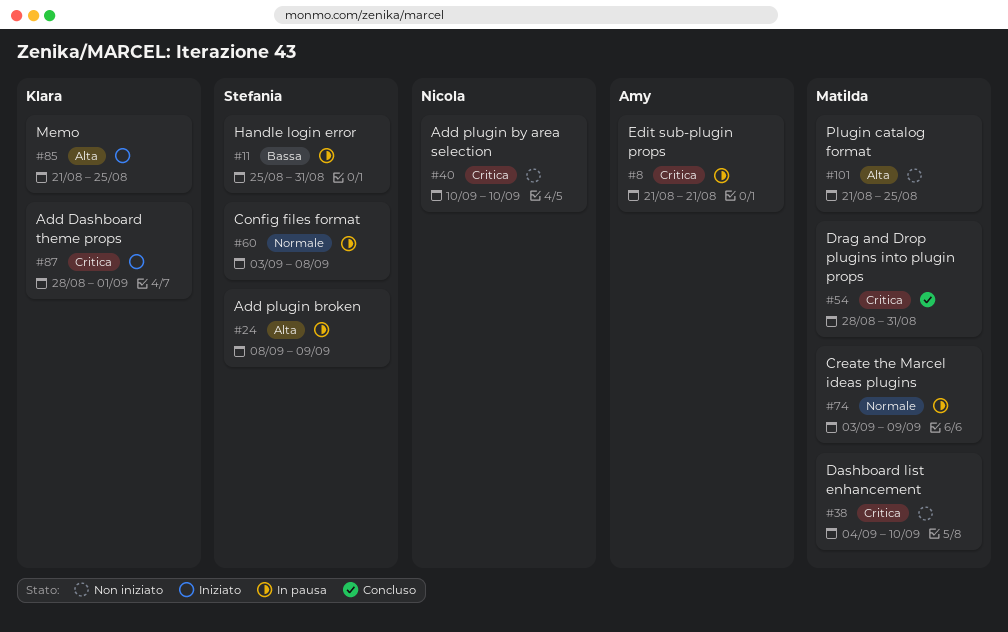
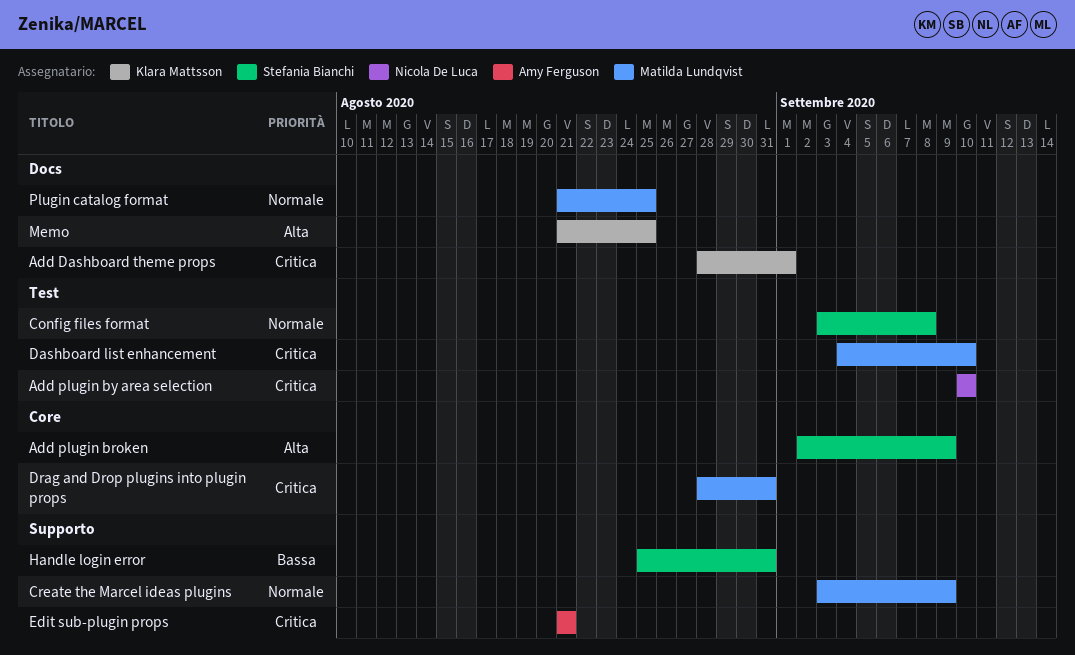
Add plugin broken, start: Sep 8 -> Sep 2
Plugin catalog format, priority: Alta -> Normale

